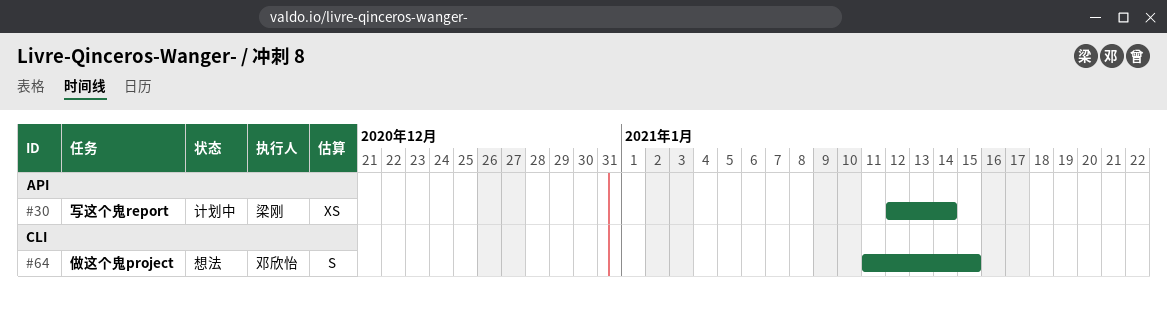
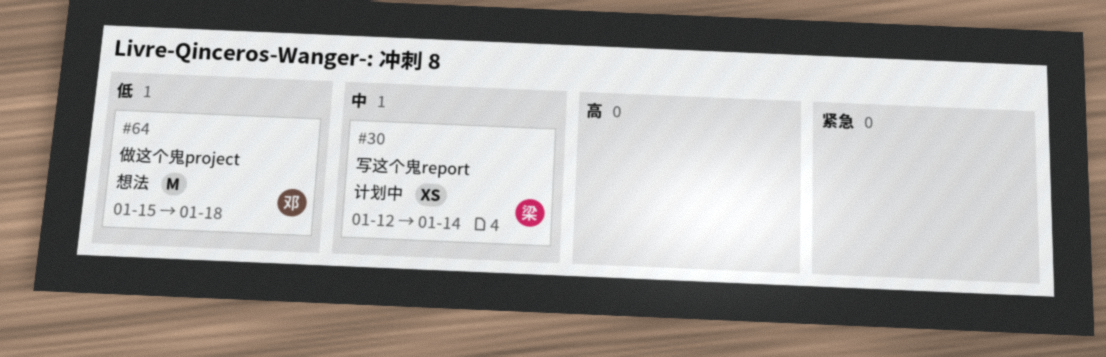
#64, estimate: S -> M
#64, start: Jan 11 -> Jan 15
#64, due: Jan 15 -> Jan 18

